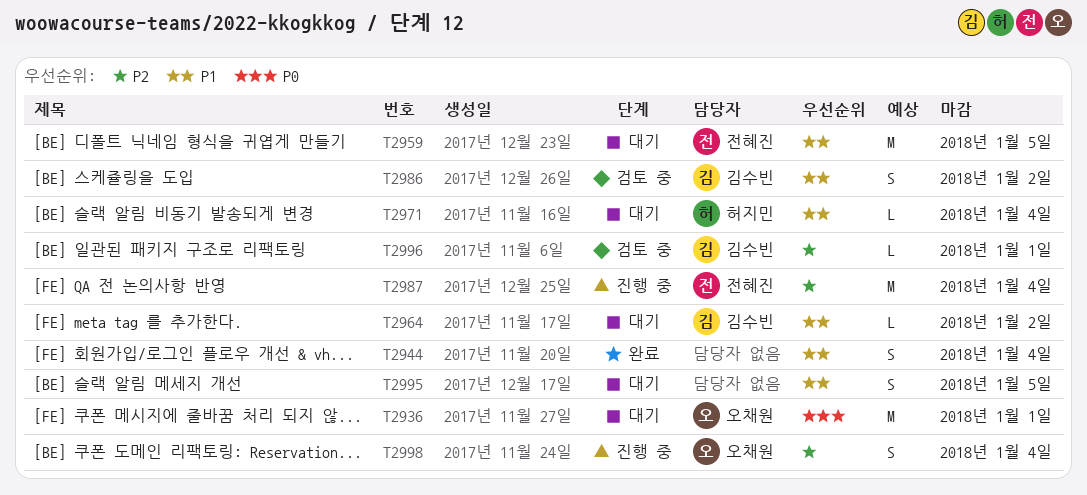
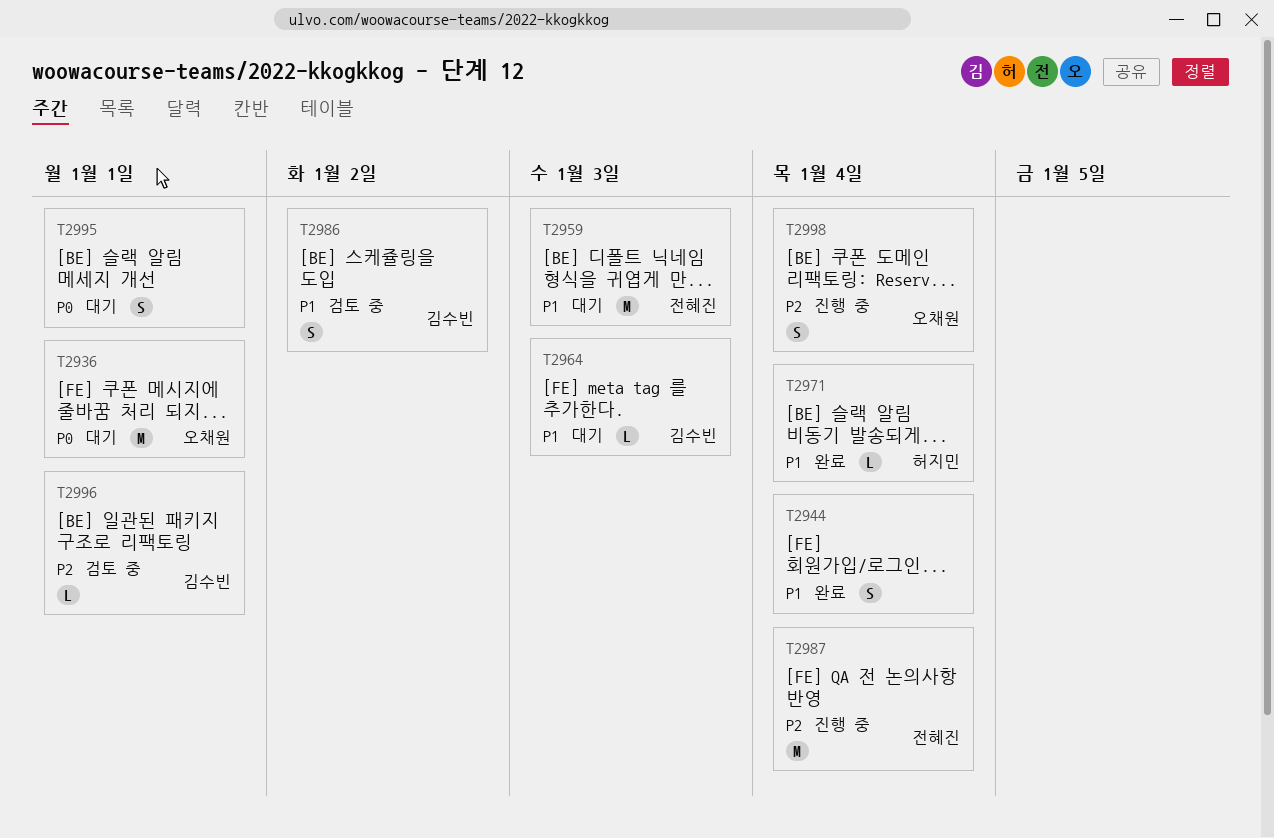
T2959, due: Jan 5 -> Jan 3
T2964, due: Jan 2 -> Jan 3
T2971, status: 대기 -> 완료
T2995, priority: P1 -> P0
T2995, due: Jan 5 -> Jan 1

